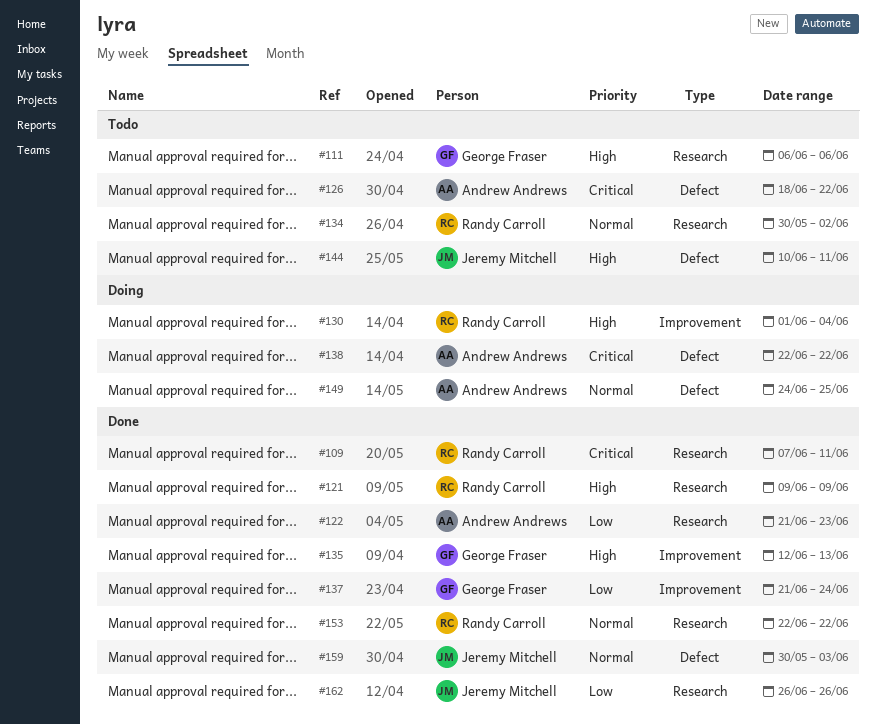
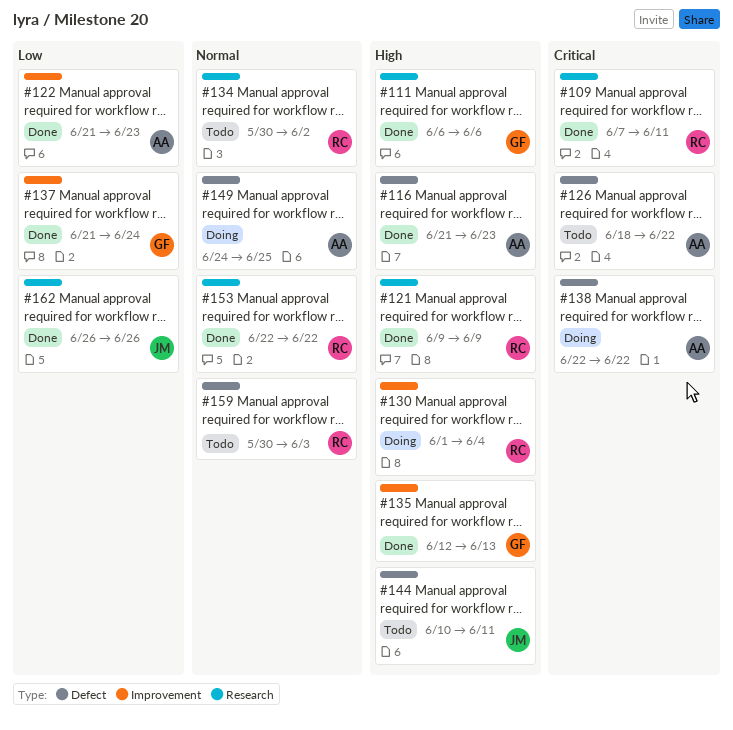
#111, status: Todo -> Done
#116: none -> present
#122, label: Research -> Improvement
#159, status: Done -> Todo
#159, owner: Jeremy Mitchell -> Randy Carroll

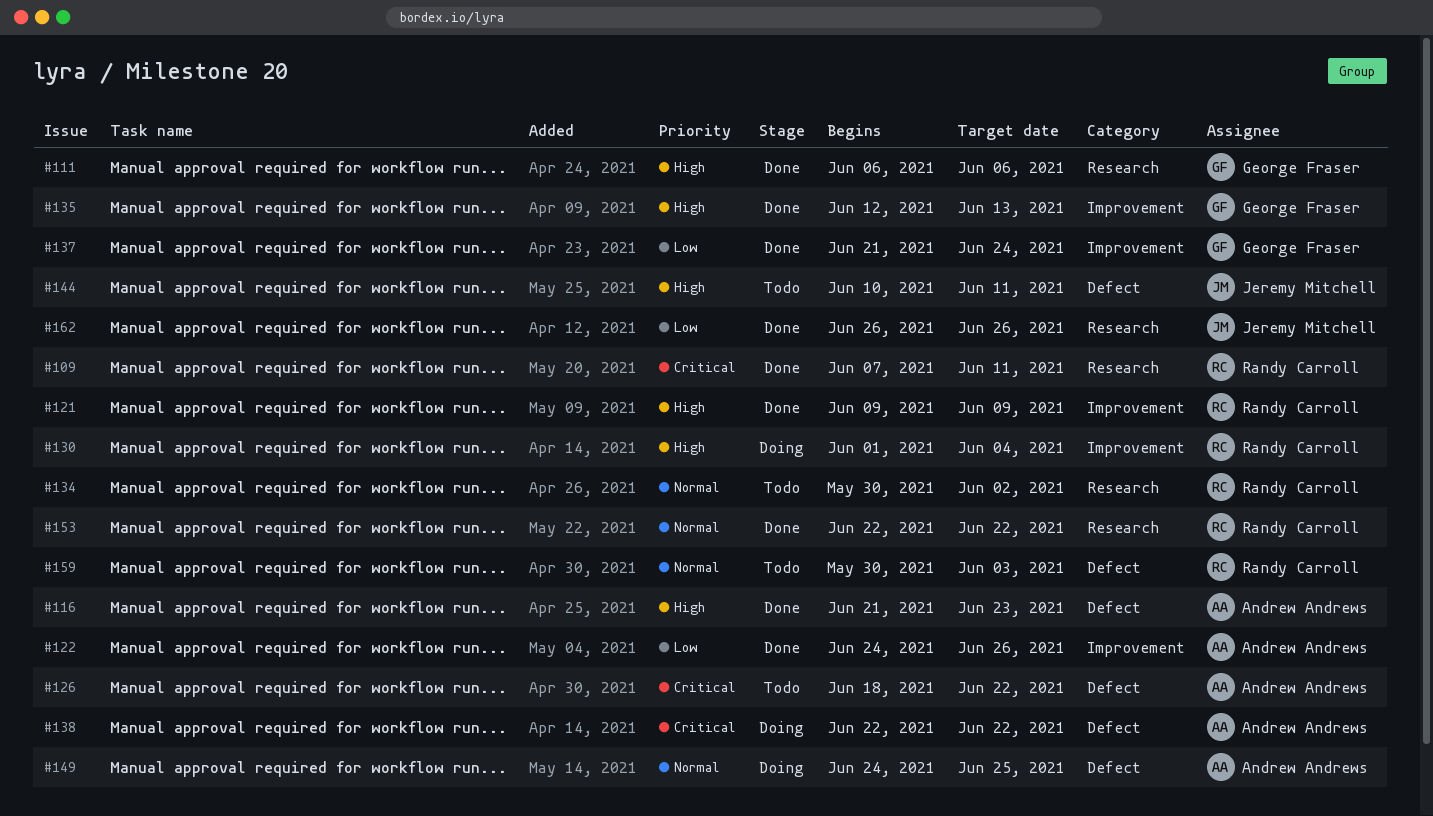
#121, label: Research -> Improvement
#122, start: Jun 21 -> Jun 24
#122, due: Jun 23 -> Jun 26

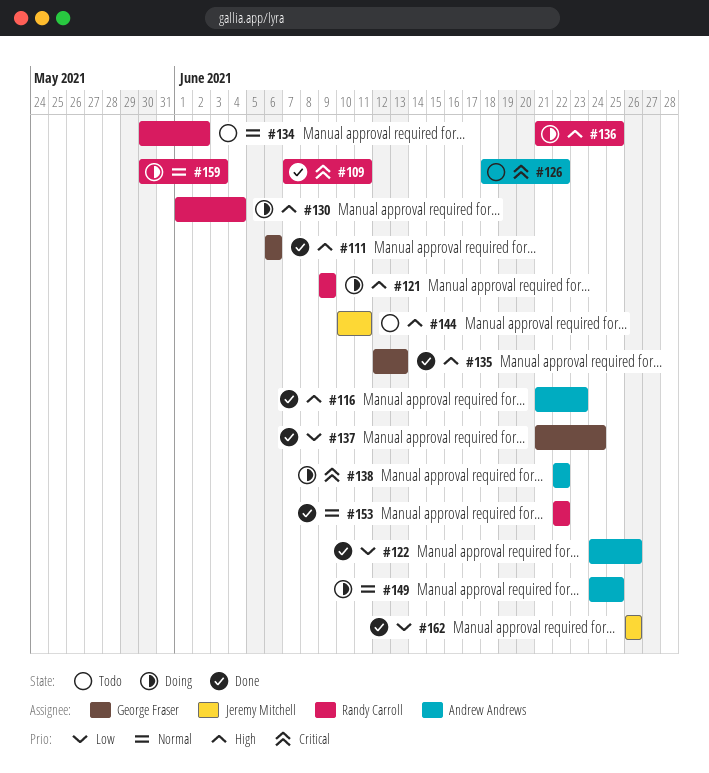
#121, status: Done -> Doing
#136: none -> present
#159, status: Todo -> Doing

